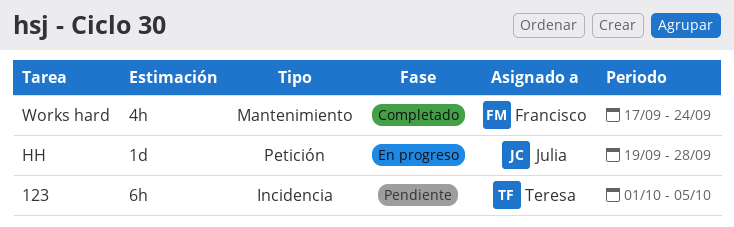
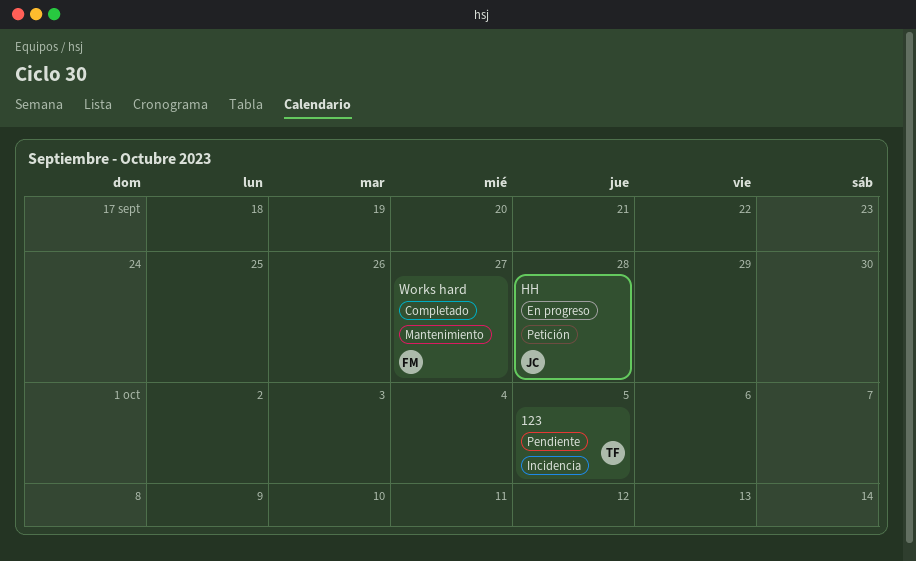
Works hard, due: Sep 24 -> Sep 27

